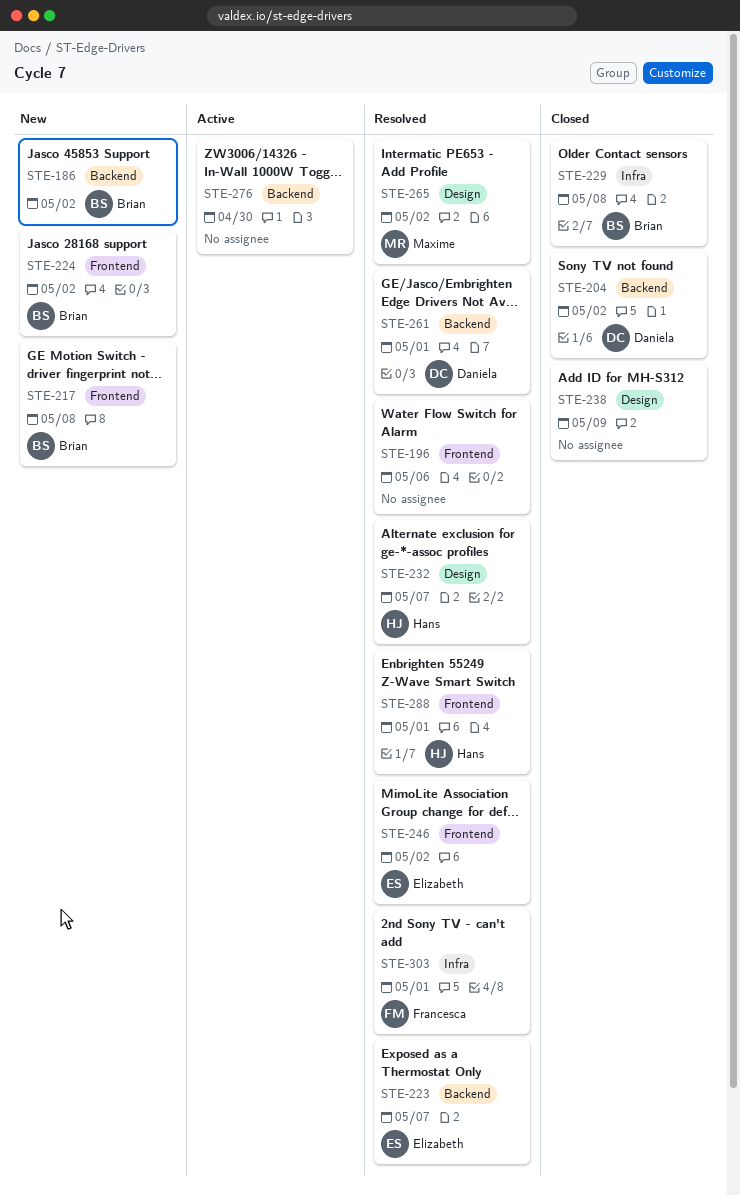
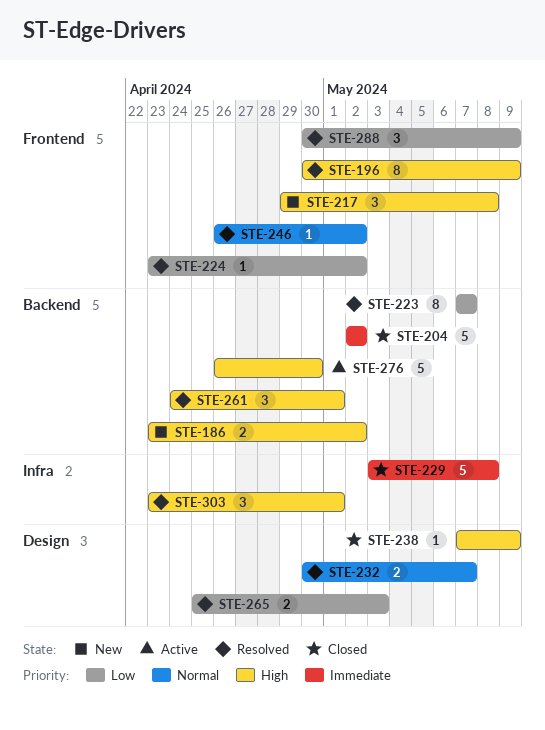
STE-196, due: May 6 -> May 9
STE-224, status: New -> Resolved
STE-265, due: May 2 -> May 3
STE-288, due: May 1 -> May 9

